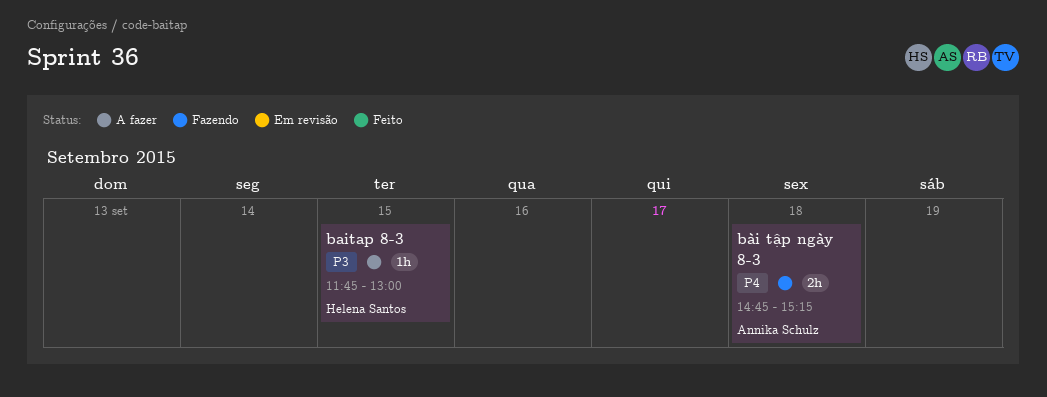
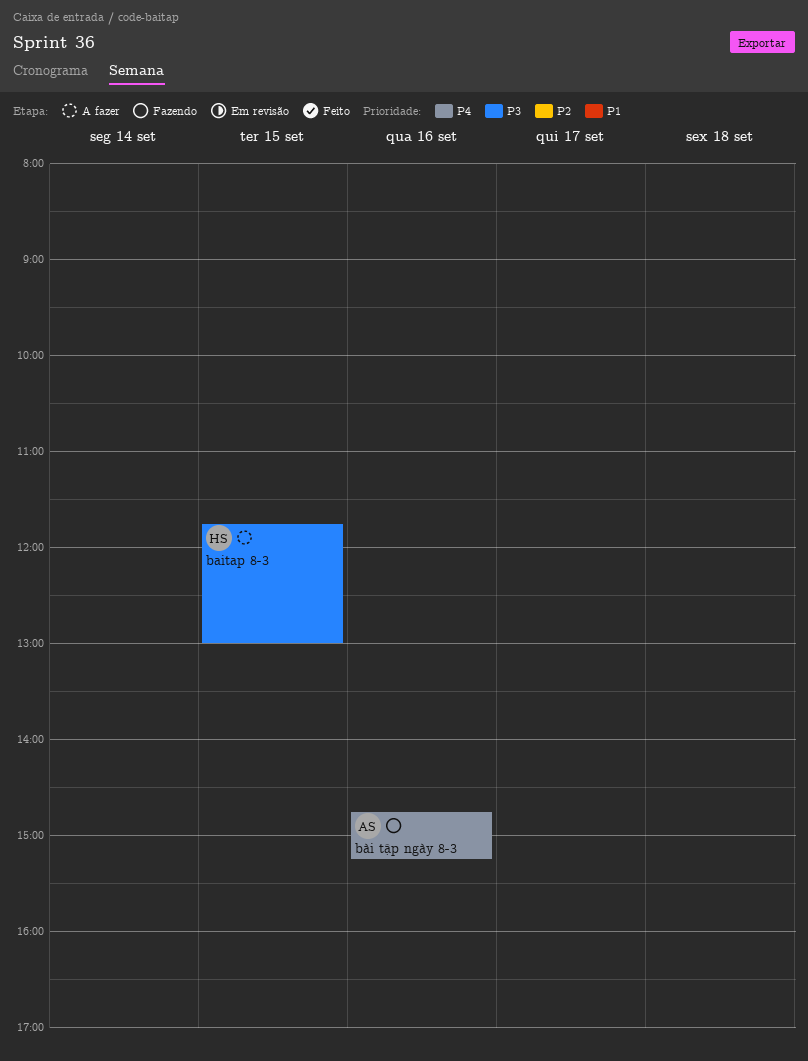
bài tập ngày 8-3, day: Sep 18 -> Sep 16

